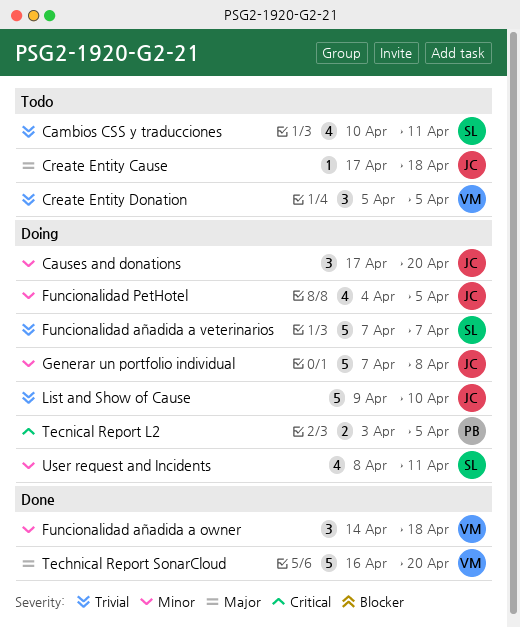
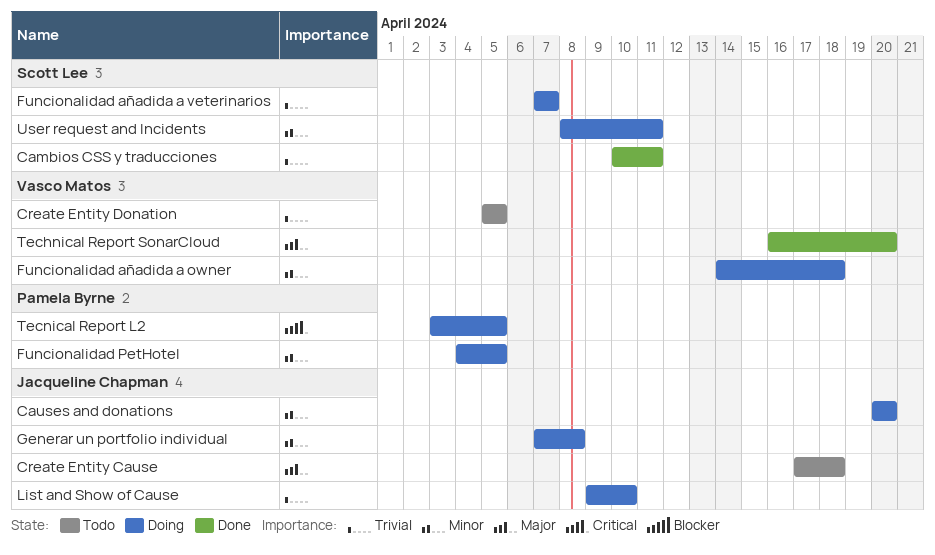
Cambios CSS y traducciones, status: Todo -> Done
Causes and donations, start: Apr 17 -> Apr 20
Funcionalidad añadida a owner, status: Done -> Doing
Funcionalidad PetHotel, owner: Jacqueline Chapman -> Pamela Byrne

